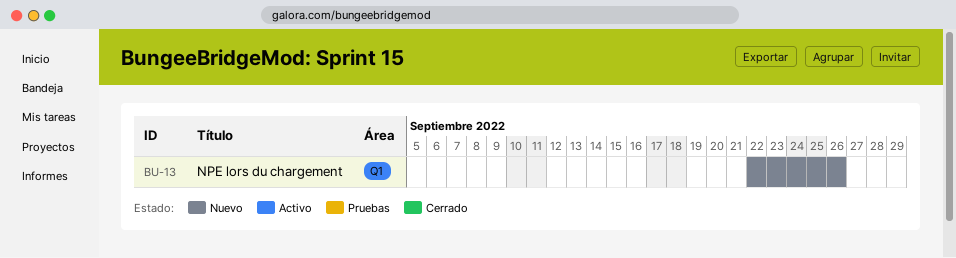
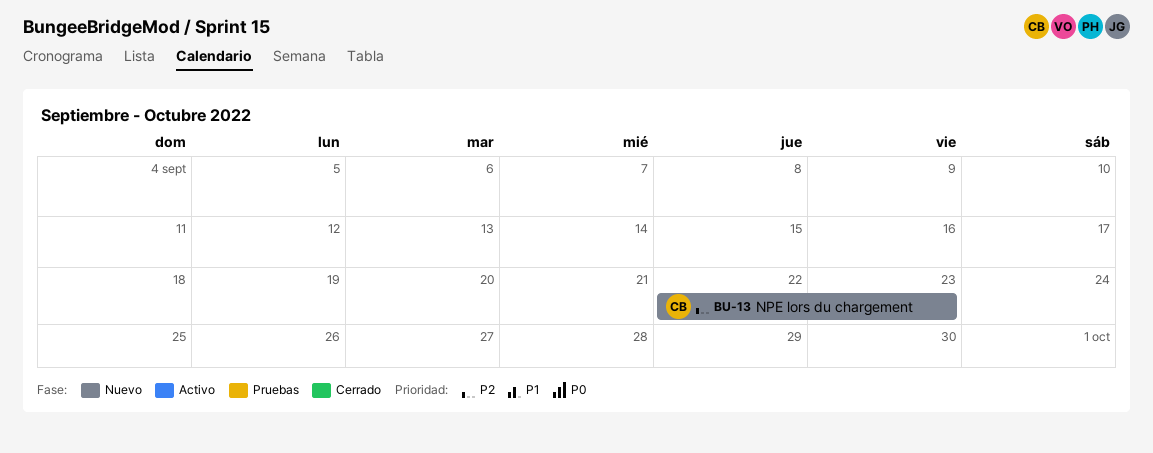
BU-13, due: Sep 26 -> Sep 23

